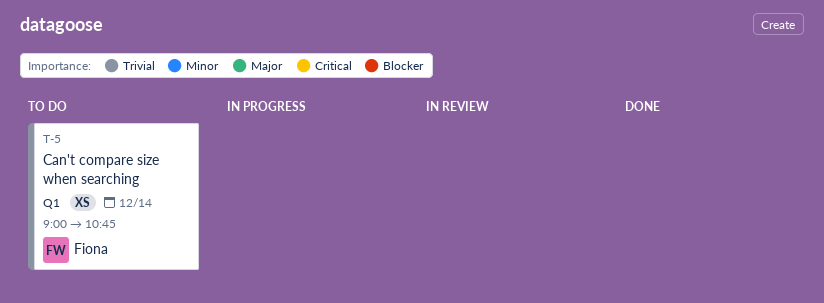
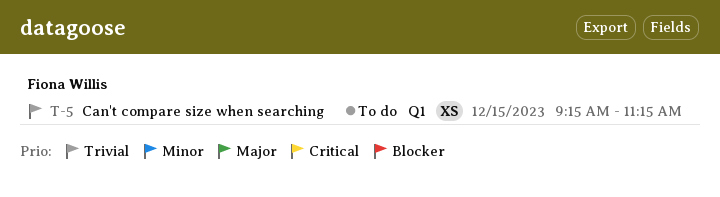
T-5, day: Dec 14 -> Dec 15
T-5, begins: 09:00 -> 09:15
T-5, ends: 10:45 -> 11:15

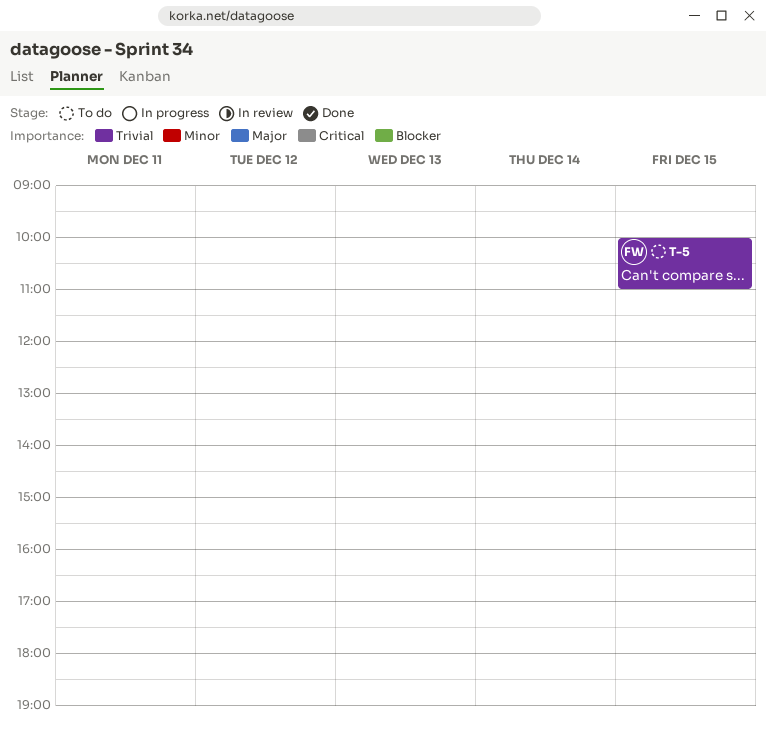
T-5, begins: 09:15 -> 10:00
T-5, ends: 11:15 -> 11:00

